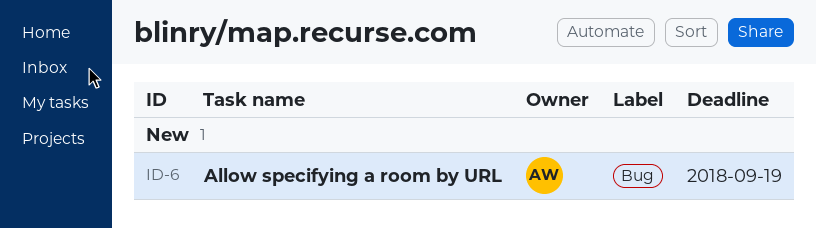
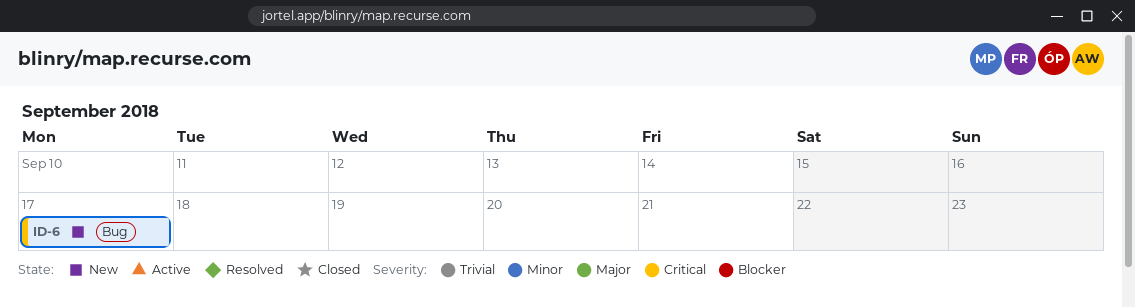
ID-6, due: Sep 19 -> Sep 17

